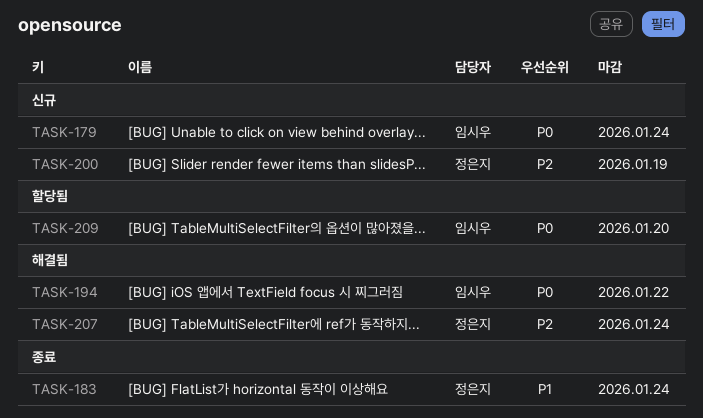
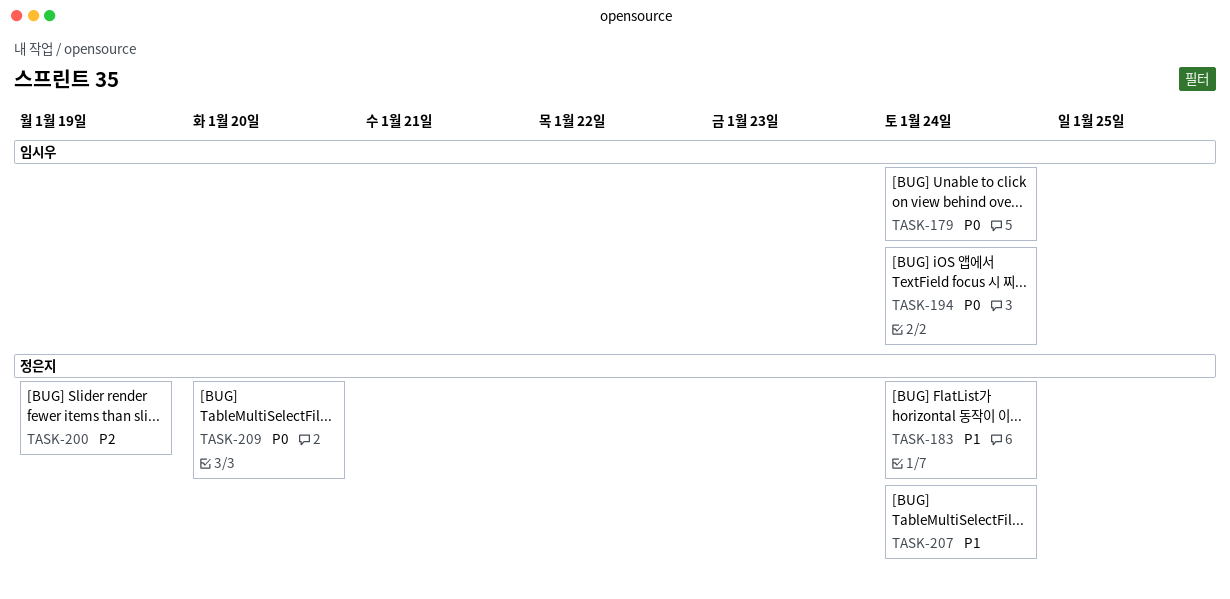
TASK-194, due: Jan 22 -> Jan 24
TASK-207, priority: P2 -> P1
TASK-209, owner: 임시우 -> 정은지

